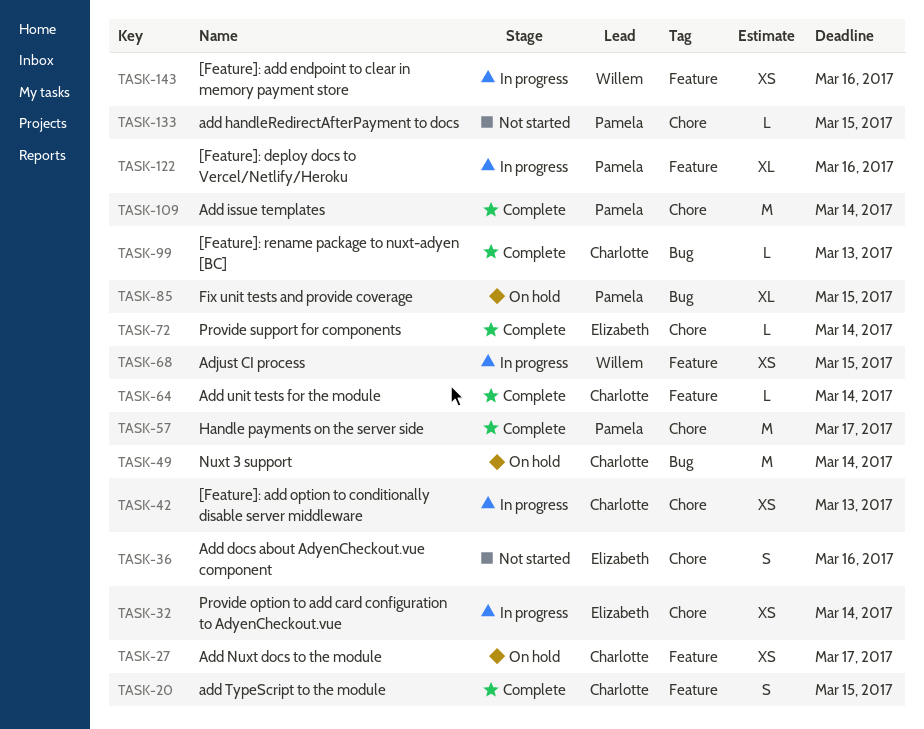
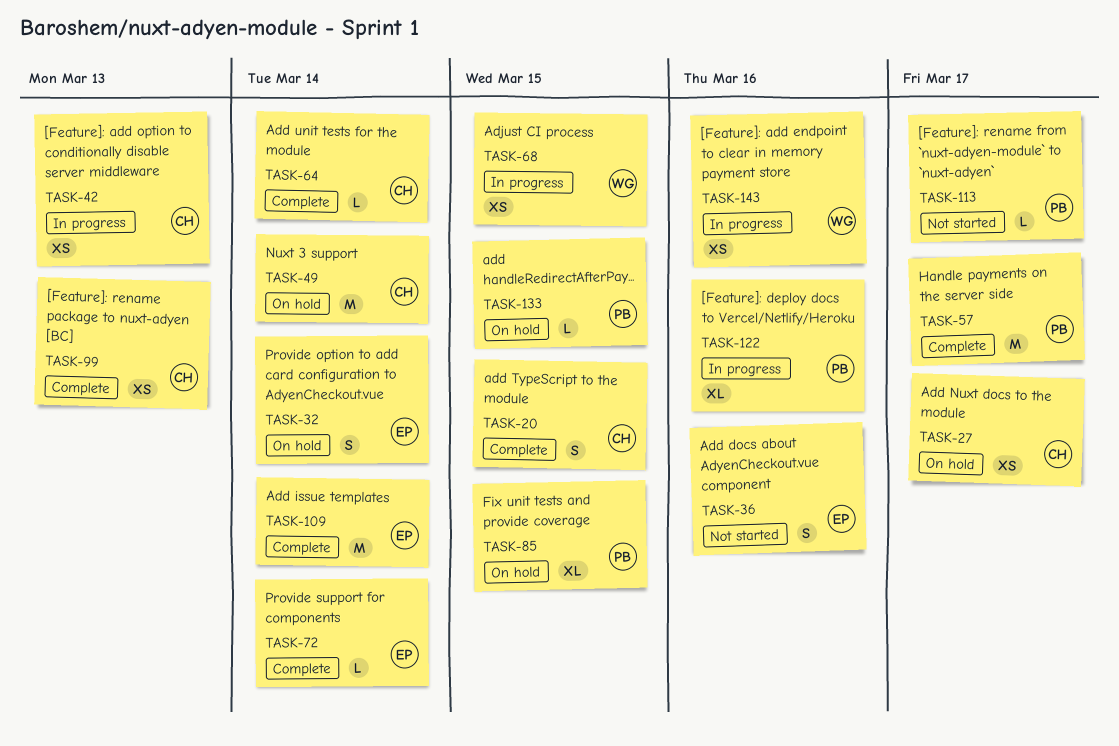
TASK-32, status: In progress -> On hold
TASK-32, estimate: XS -> S
TASK-99, estimate: L -> XS
TASK-109, owner: Pamela -> Elizabeth
TASK-113: none -> present
TASK-133, status: Not started -> On hold

